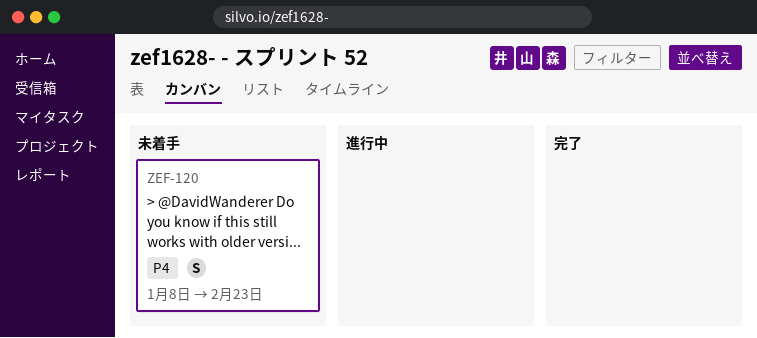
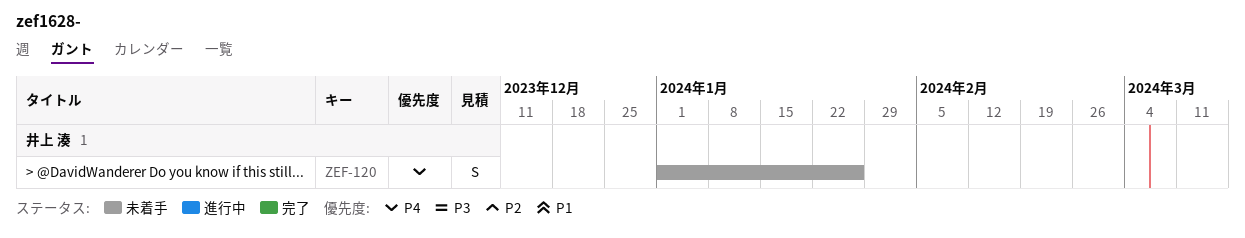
ZEF-120, start: Jan 8 -> Jan 1
ZEF-120, due: Feb 23 -> Jan 26

